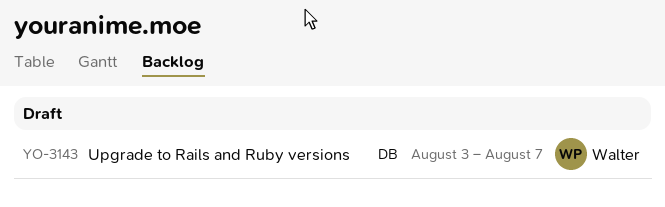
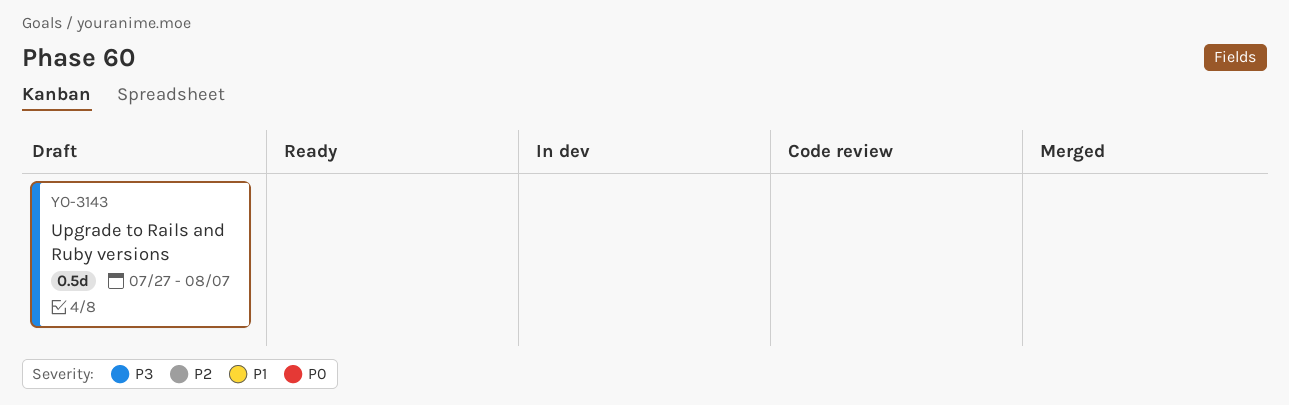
YO-3143, start: Aug 3 -> Jul 27

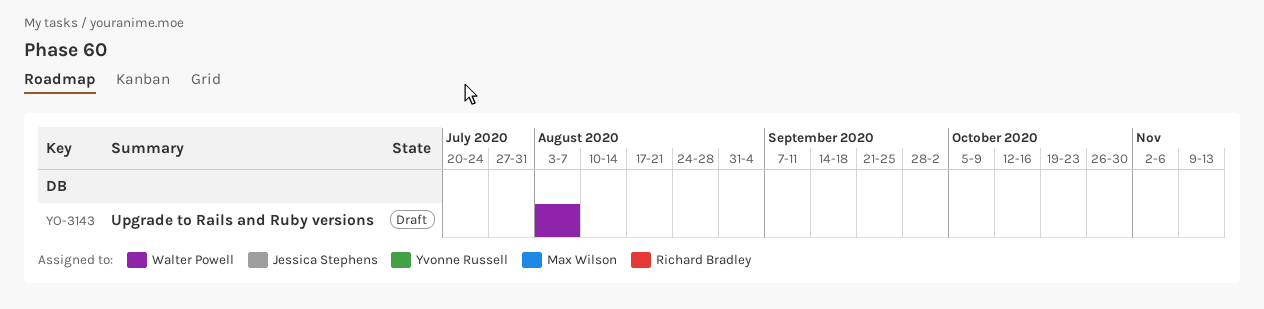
YO-3143, start: Jul 27 -> Aug 3

